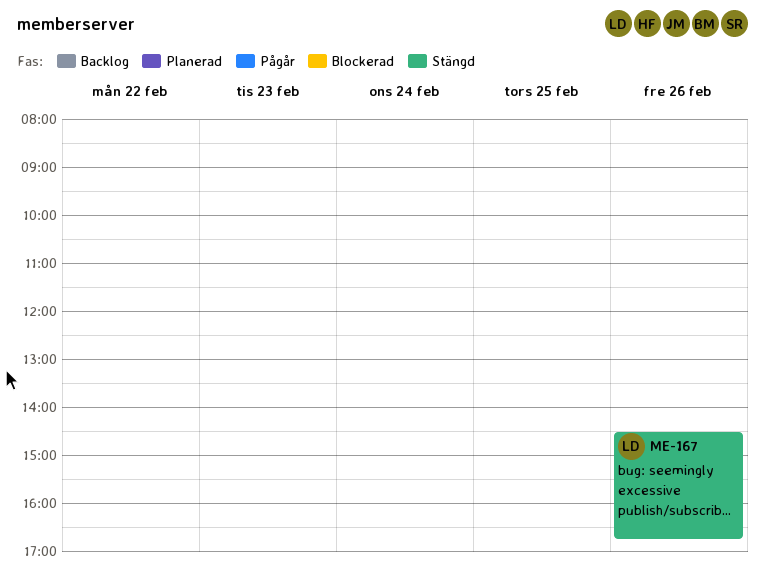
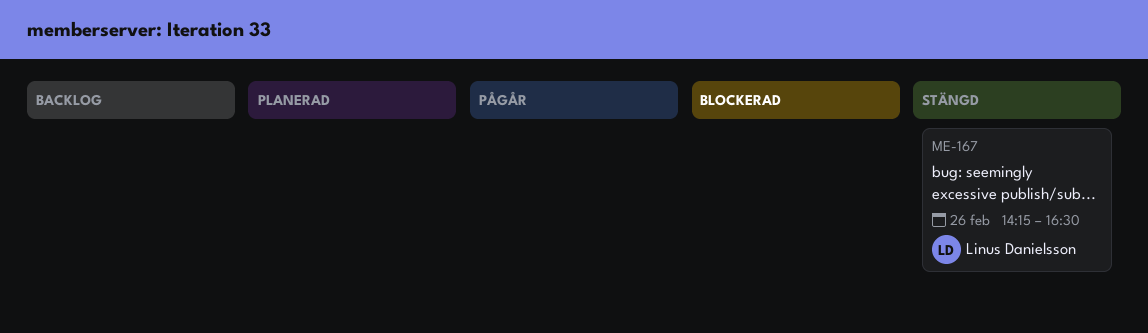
ME-167, begins: 14:30 -> 14:15
ME-167, ends: 16:45 -> 16:30

